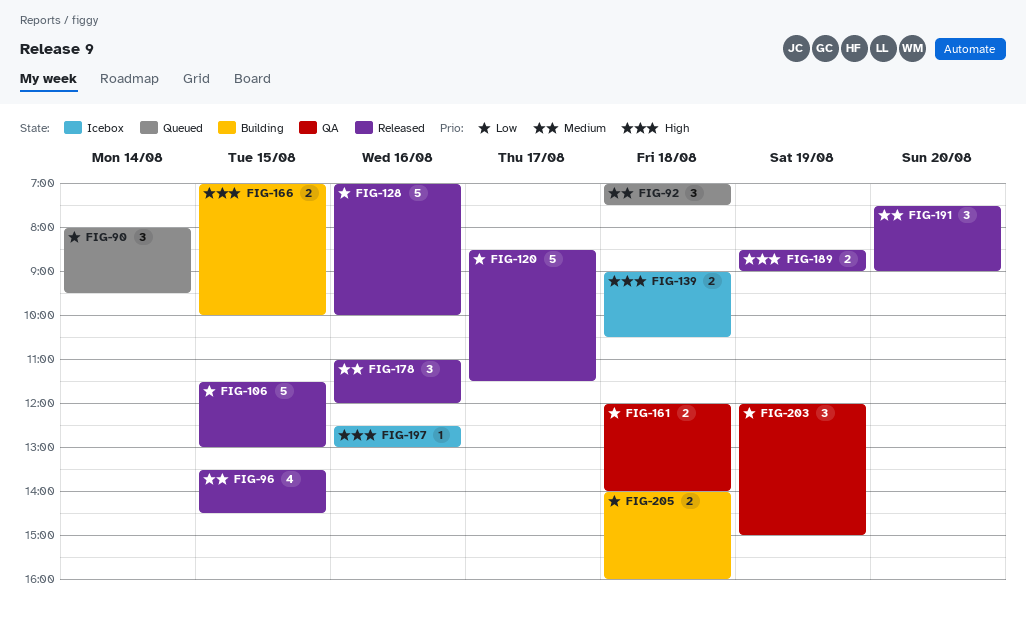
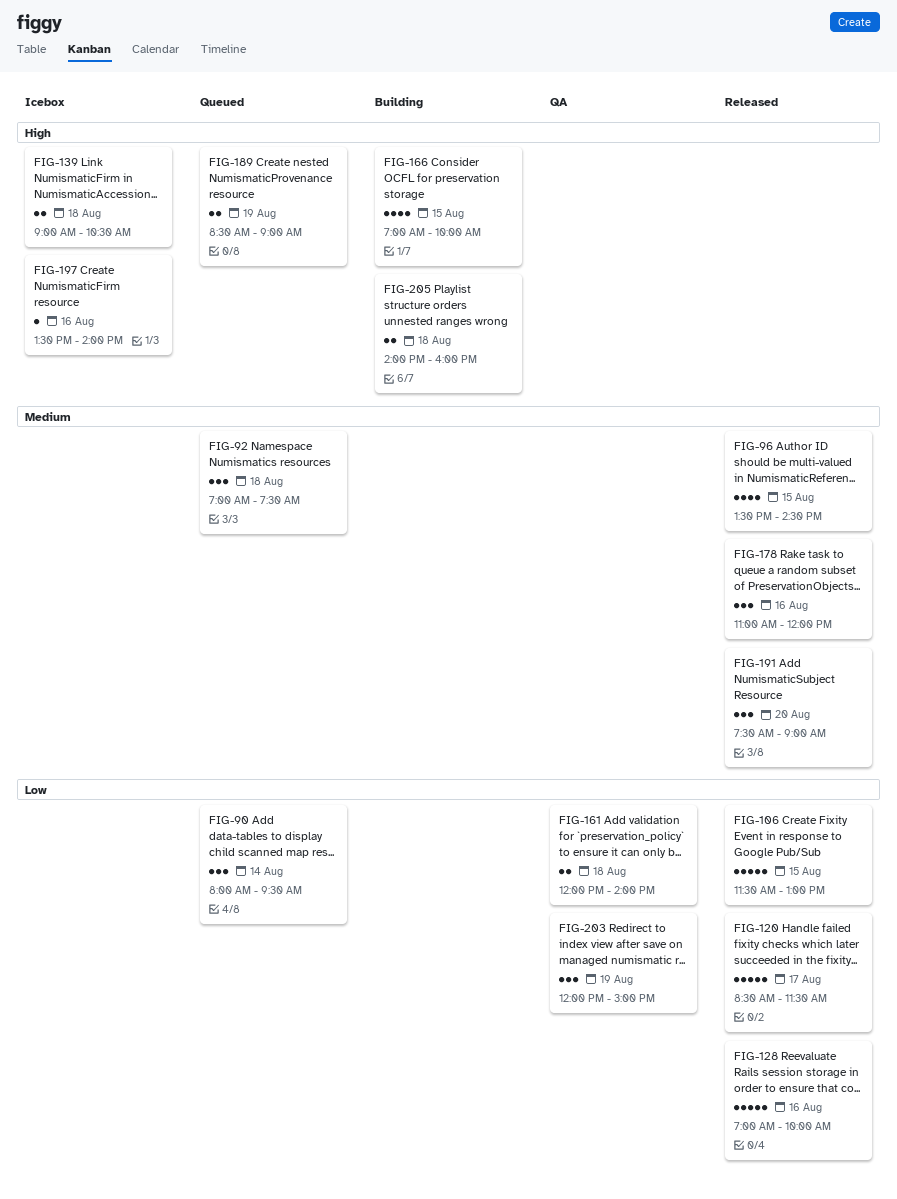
FIG-166, estimate: 2 -> 4
FIG-189, status: Released -> Queued
FIG-197, begins: 12:30 -> 13:30
FIG-197, ends: 13:00 -> 14:00
FIG-205, priority: Low -> High

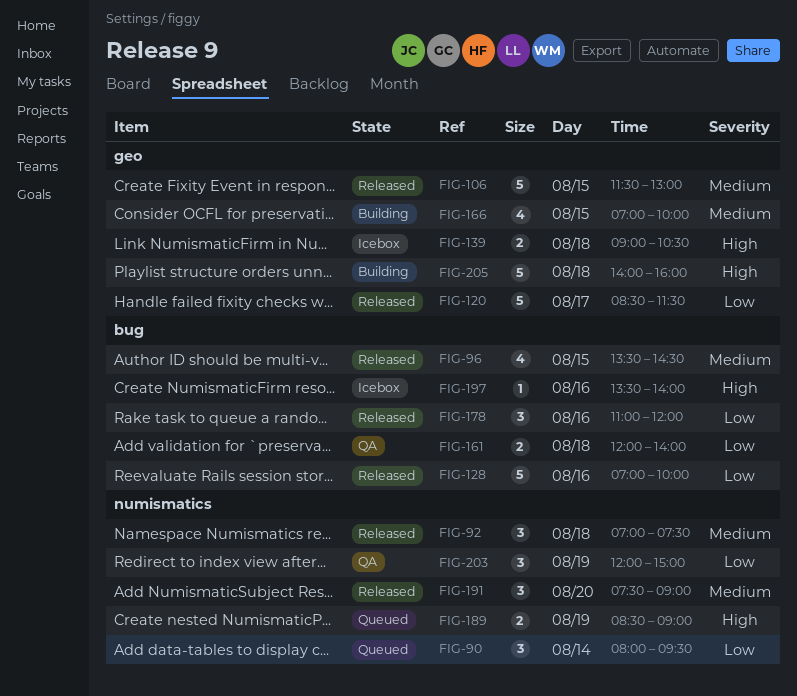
FIG-92, status: Queued -> Released
FIG-106, priority: Low -> Medium
FIG-166, priority: High -> Medium
FIG-178, priority: Medium -> Low
FIG-205, estimate: 2 -> 5

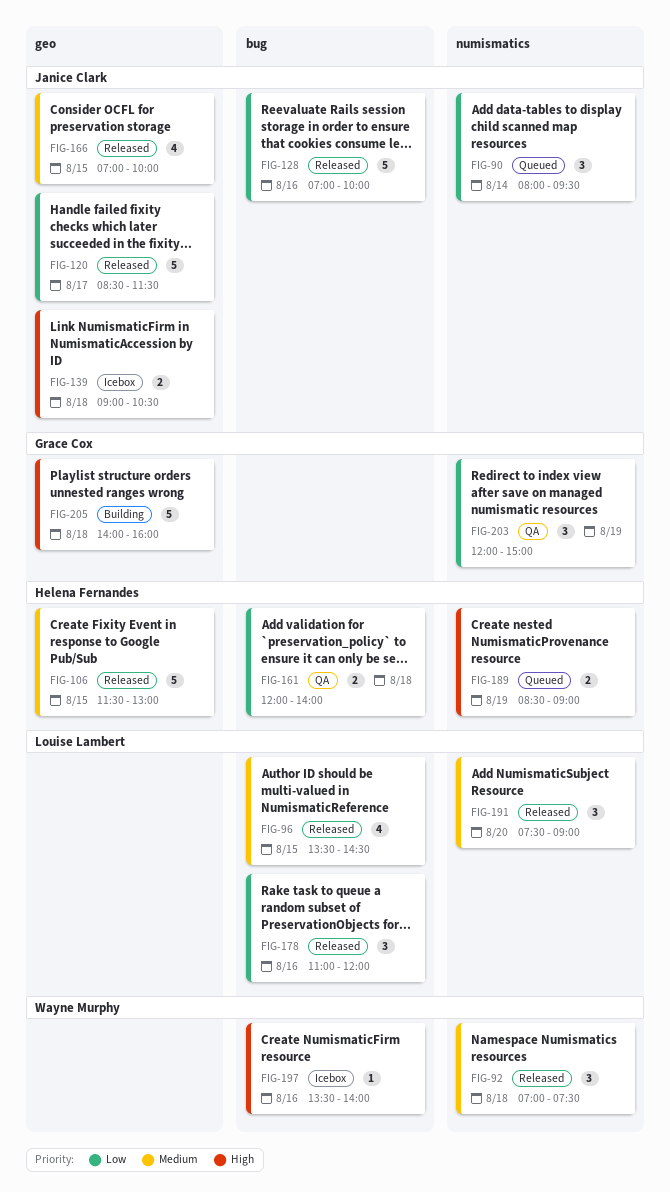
FIG-166, status: Building -> Released

